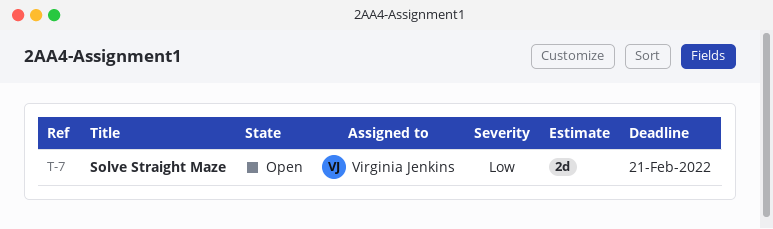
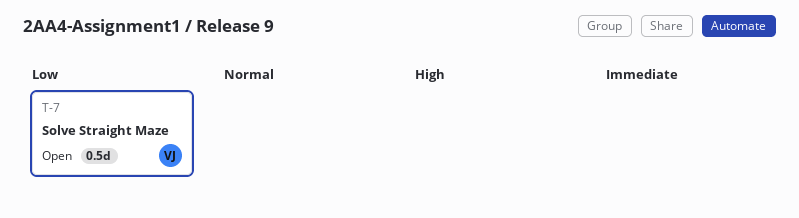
T-7, estimate: 2d -> 0.5d

